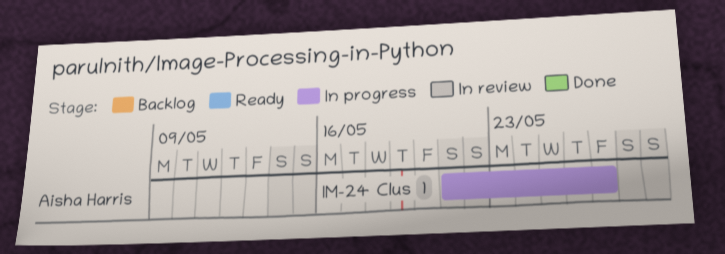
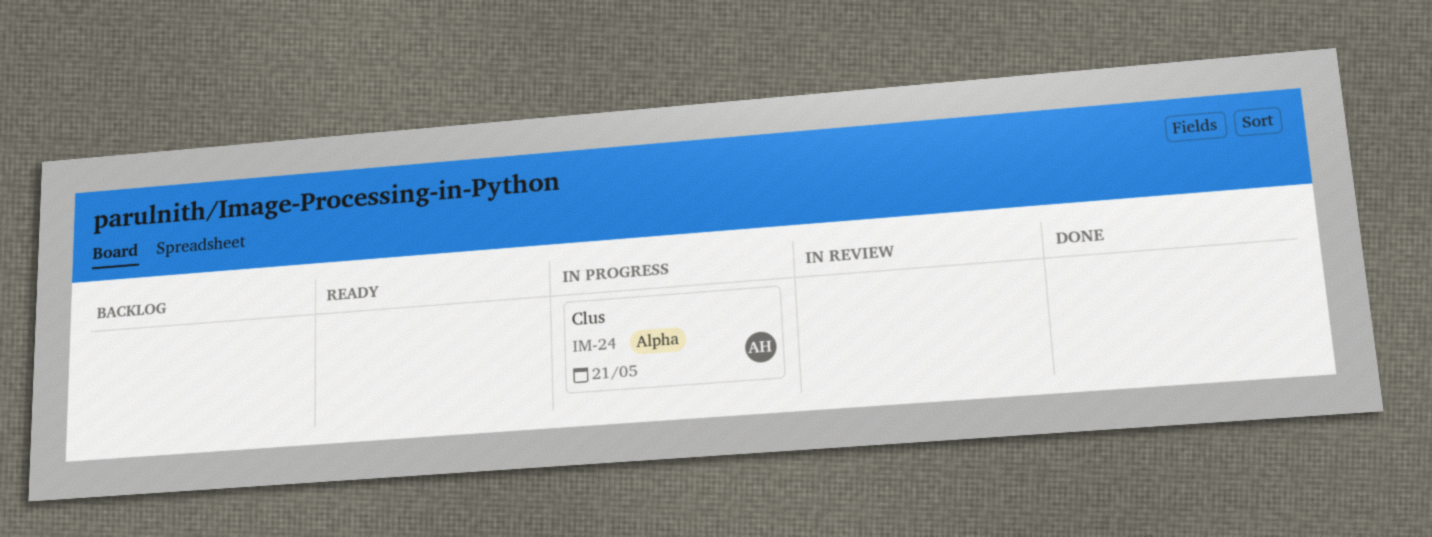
IM-24, due: May 27 -> May 21

